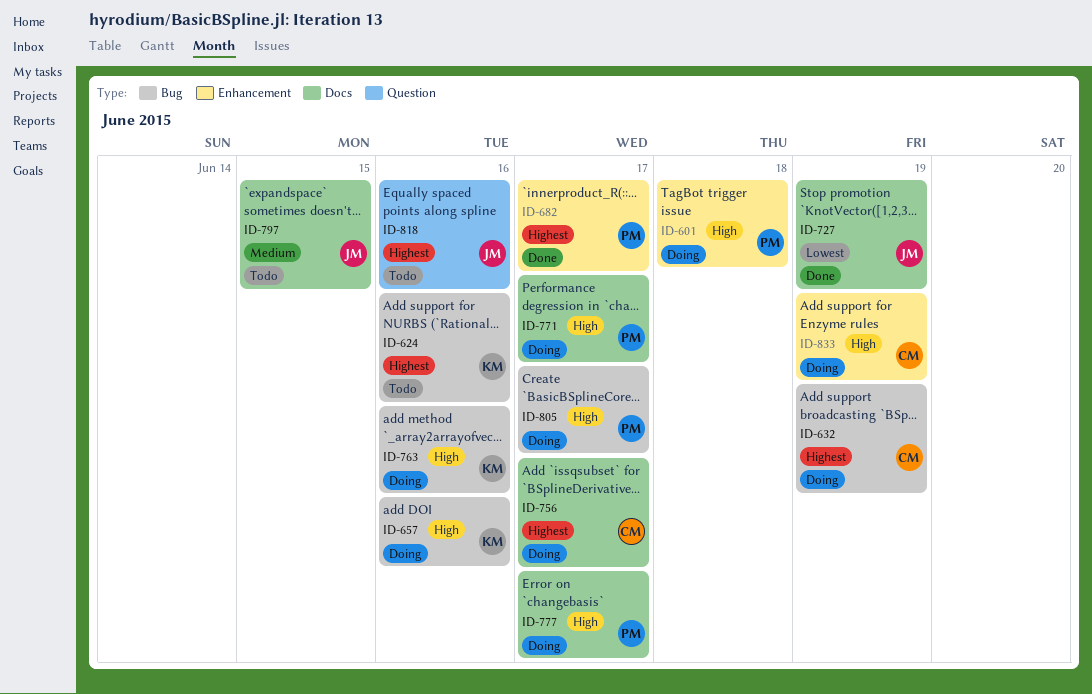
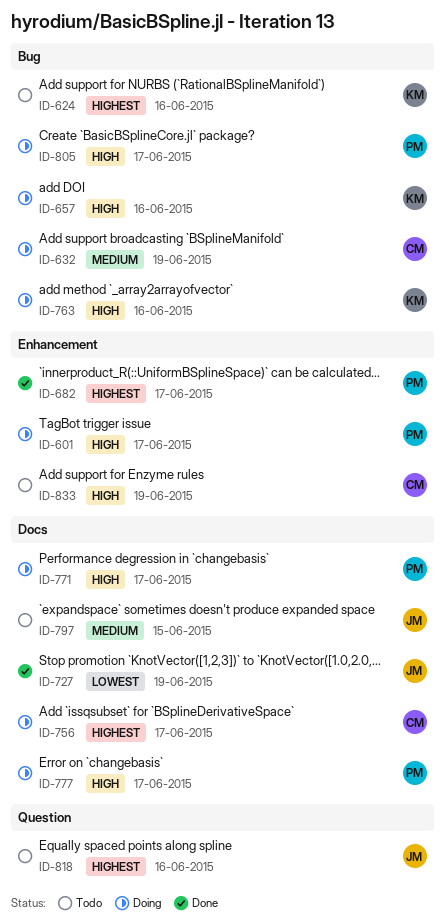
ID-601, due: Jun 18 -> Jun 17
ID-632, priority: Highest -> Medium
ID-833, status: Doing -> Todo

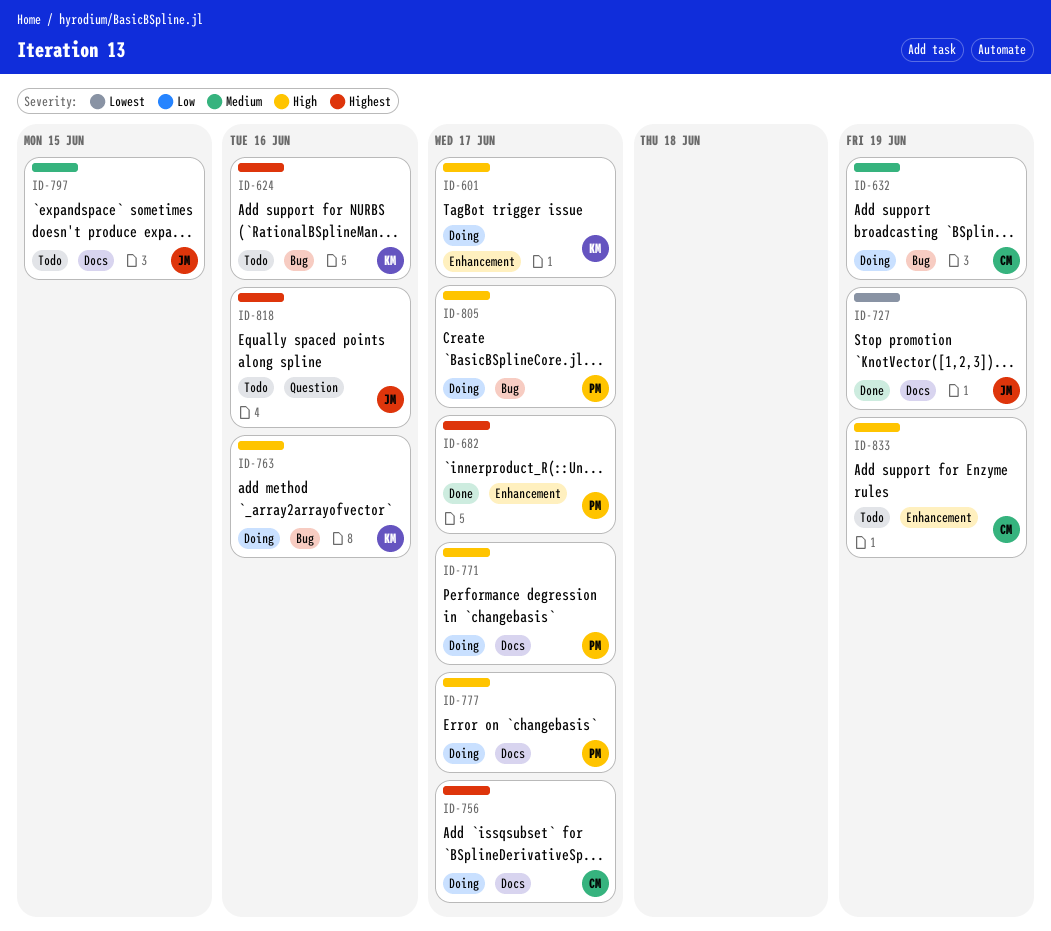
ID-601, owner: PM -> KM
ID-657: present -> none

